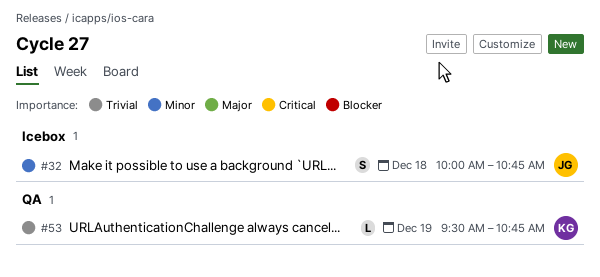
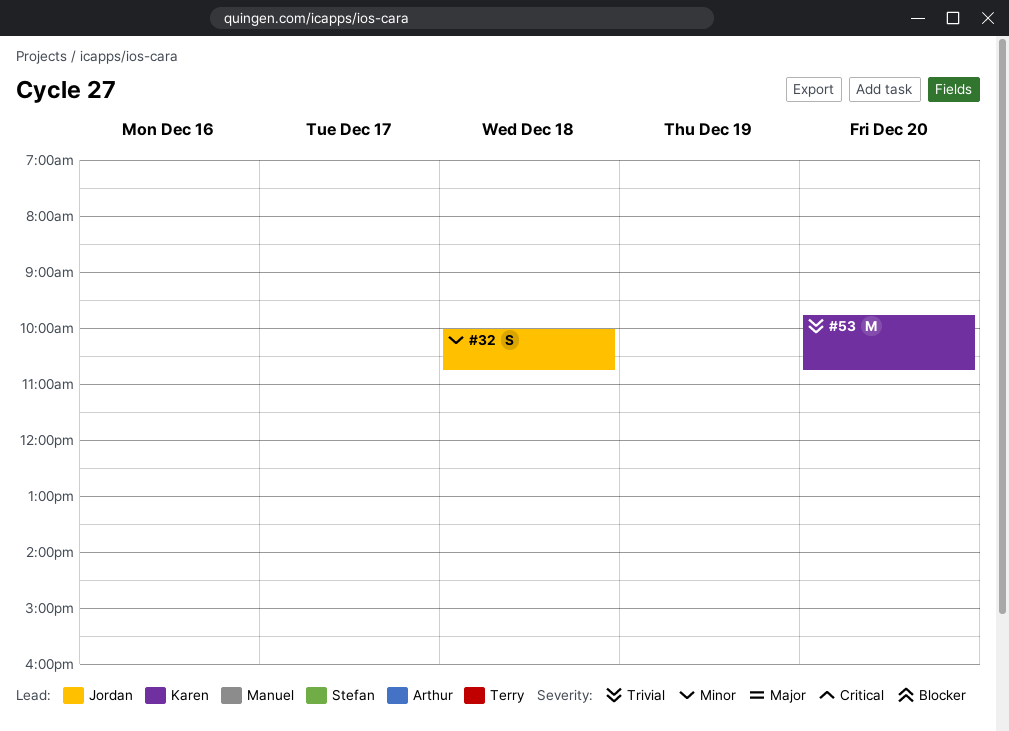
#53, estimate: L -> M
#53, day: Dec 19 -> Dec 20
#53, begins: 09:30 -> 09:45

